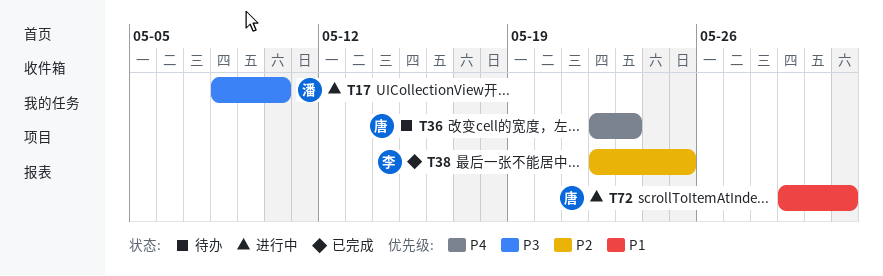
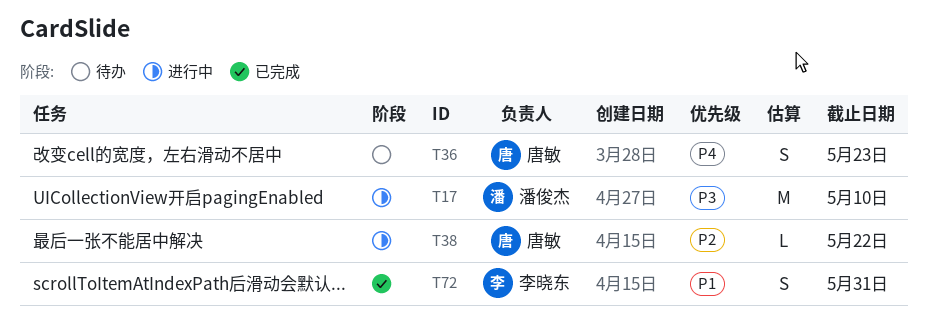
T38, status: 已完成 -> 进行中
T38, owner: 李晓东 -> 唐敏
T38, due: May 25 -> May 22
T72, status: 进行中 -> 已完成
T72, owner: 唐敏 -> 李晓东

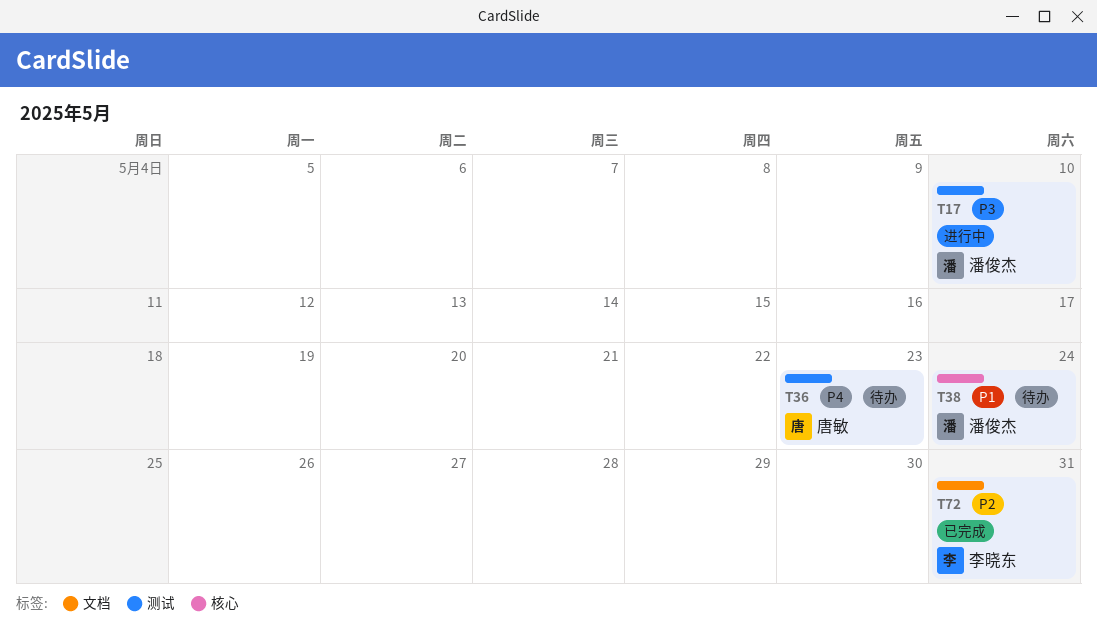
T38, status: 进行中 -> 待办
T38, owner: 唐敏 -> 潘俊杰
T38, priority: P2 -> P1
T38, due: May 22 -> May 24
T72, priority: P1 -> P2

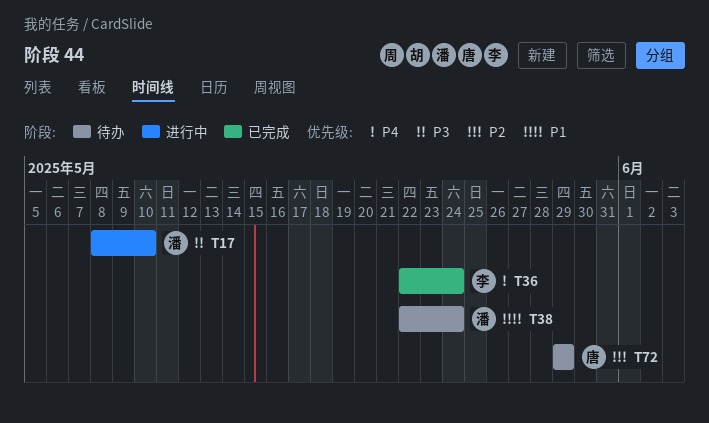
T36, status: 待办 -> 已完成
T36, owner: 唐敏 -> 李晓东
T36, due: May 23 -> May 24
T72, status: 已完成 -> 待办
T72, owner: 李晓东 -> 唐敏
T72, due: May 31 -> May 29

